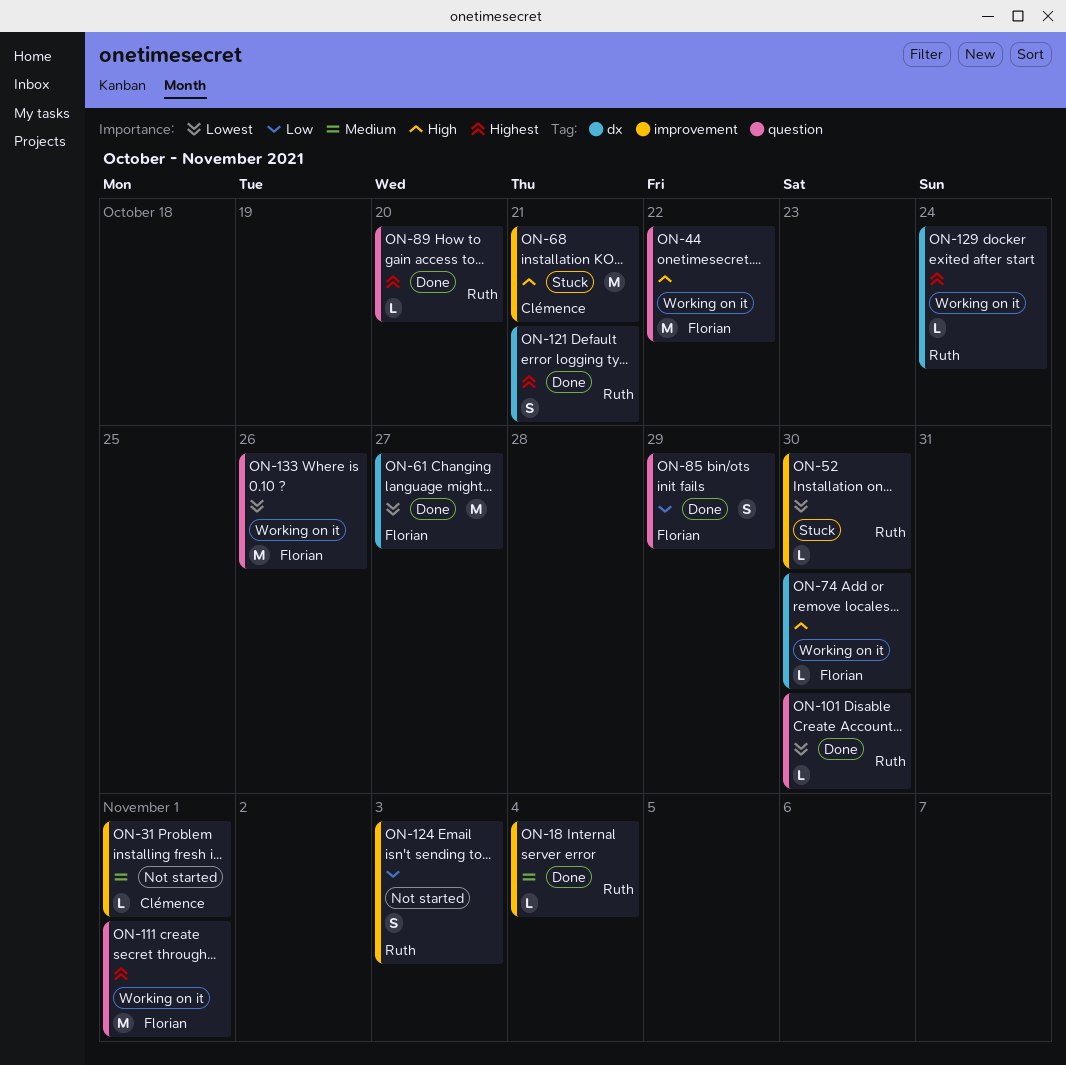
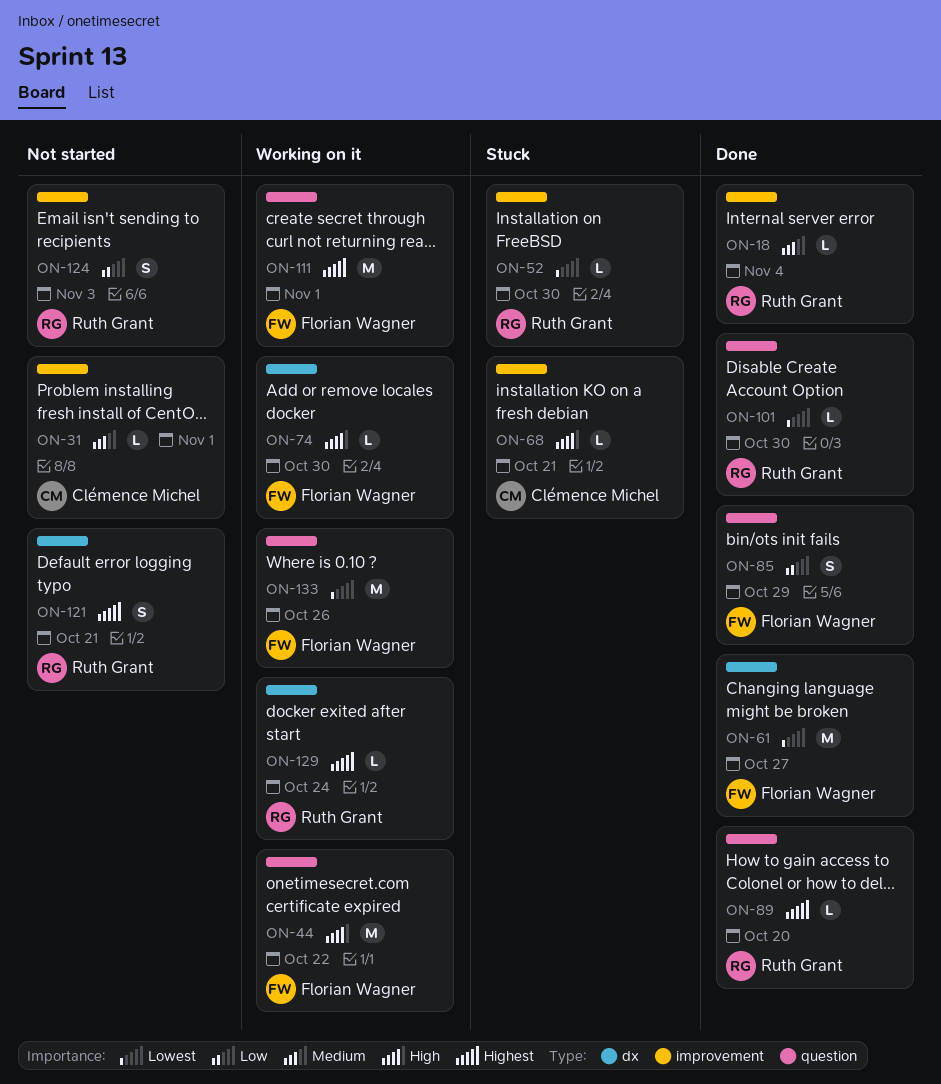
ON-68, estimate: M -> L
ON-121, status: Done -> Not started

